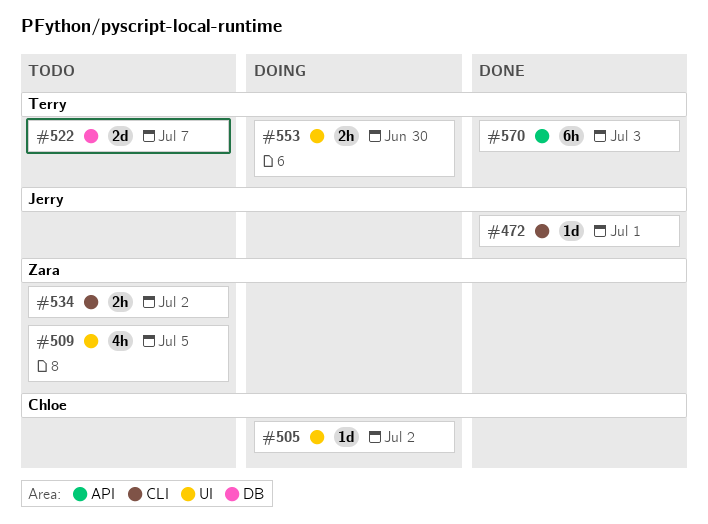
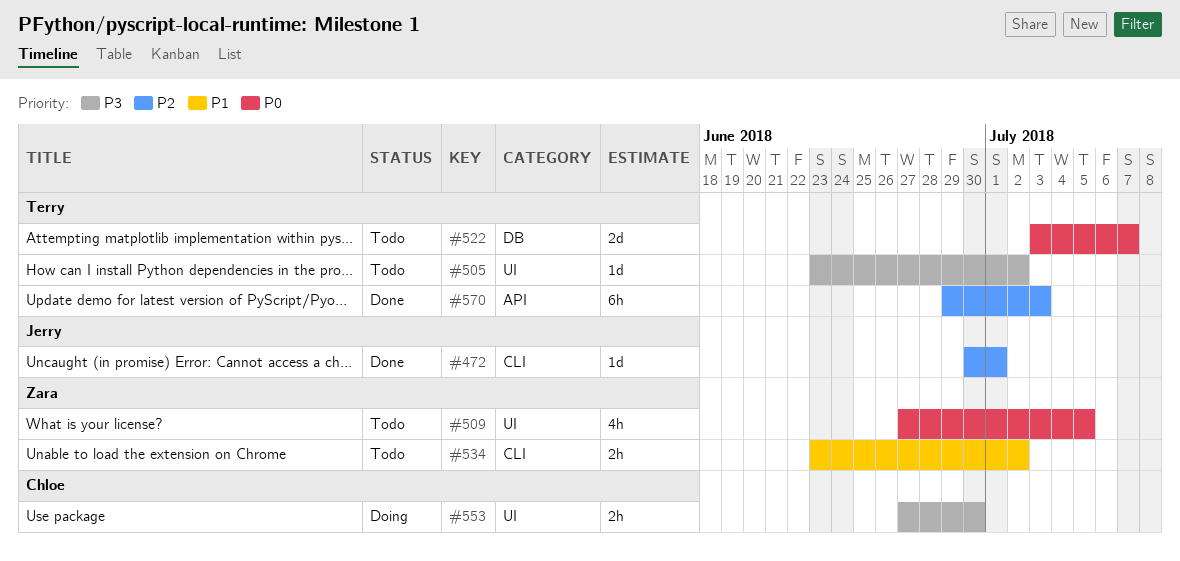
#505, status: Doing -> Todo
#505, owner: Chloe -> Terry
#553, owner: Terry -> Chloe

